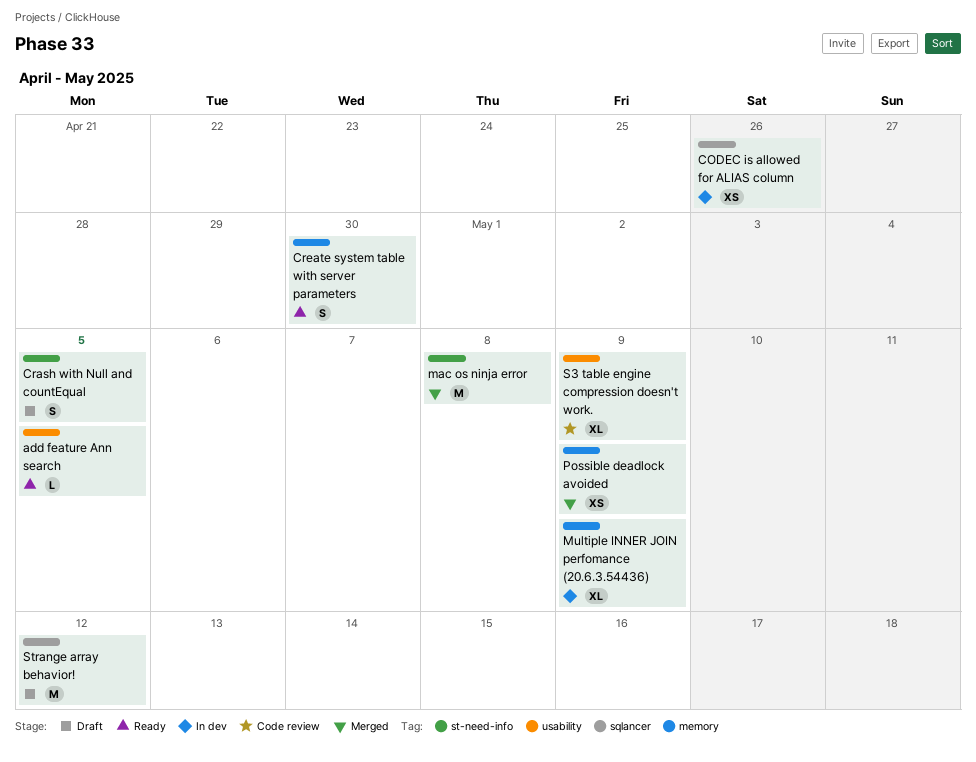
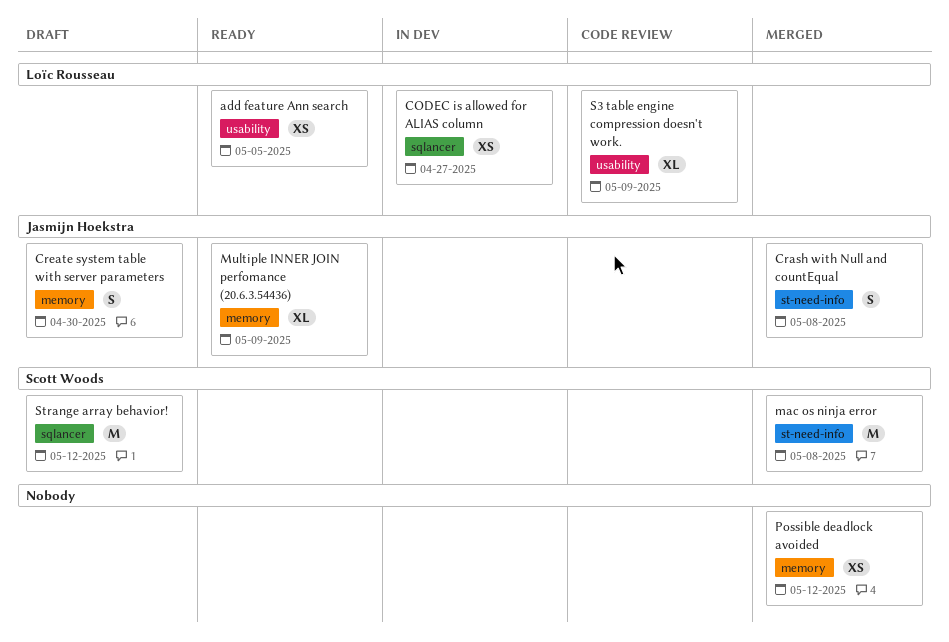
add feature Ann search, estimate: L -> XS
CODEC is allowed for ALIAS column, due: Apr 26 -> Apr 27
Crash with Null and countEqual, status: Draft -> Merged
Crash with Null and countEqual, due: May 5 -> May 8
Create system table with server parameters, status: Ready -> Draft
Multiple INNER JOIN perfomance (20.6.3.54436), status: In dev -> Ready
Possible deadlock avoided, due: May 9 -> May 12

